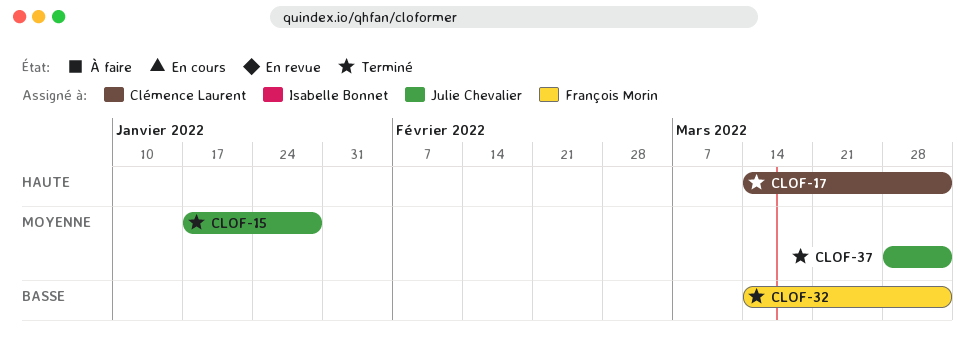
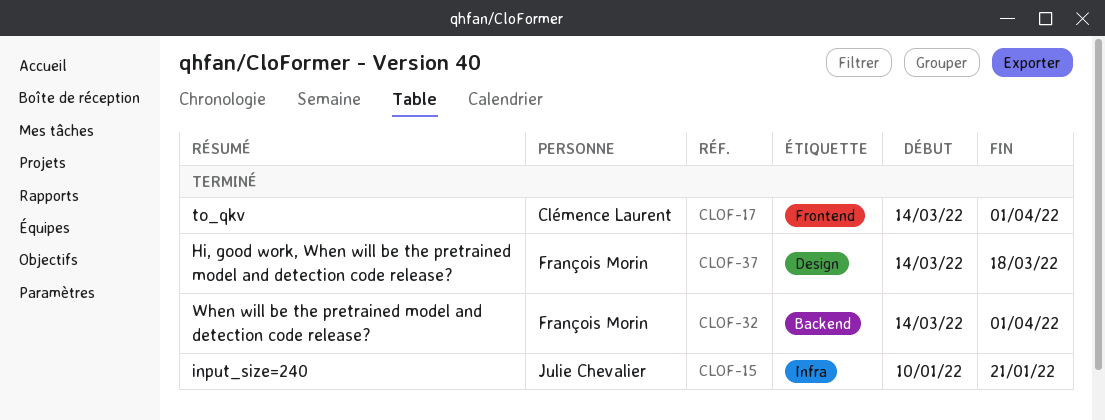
CLOF-15, start: Jan 17 -> Jan 10
CLOF-15, due: Jan 28 -> Jan 21
CLOF-37, owner: Julie Chevalier -> François Morin
CLOF-37, start: Mar 28 -> Mar 14
CLOF-37, due: Apr 1 -> Mar 18

